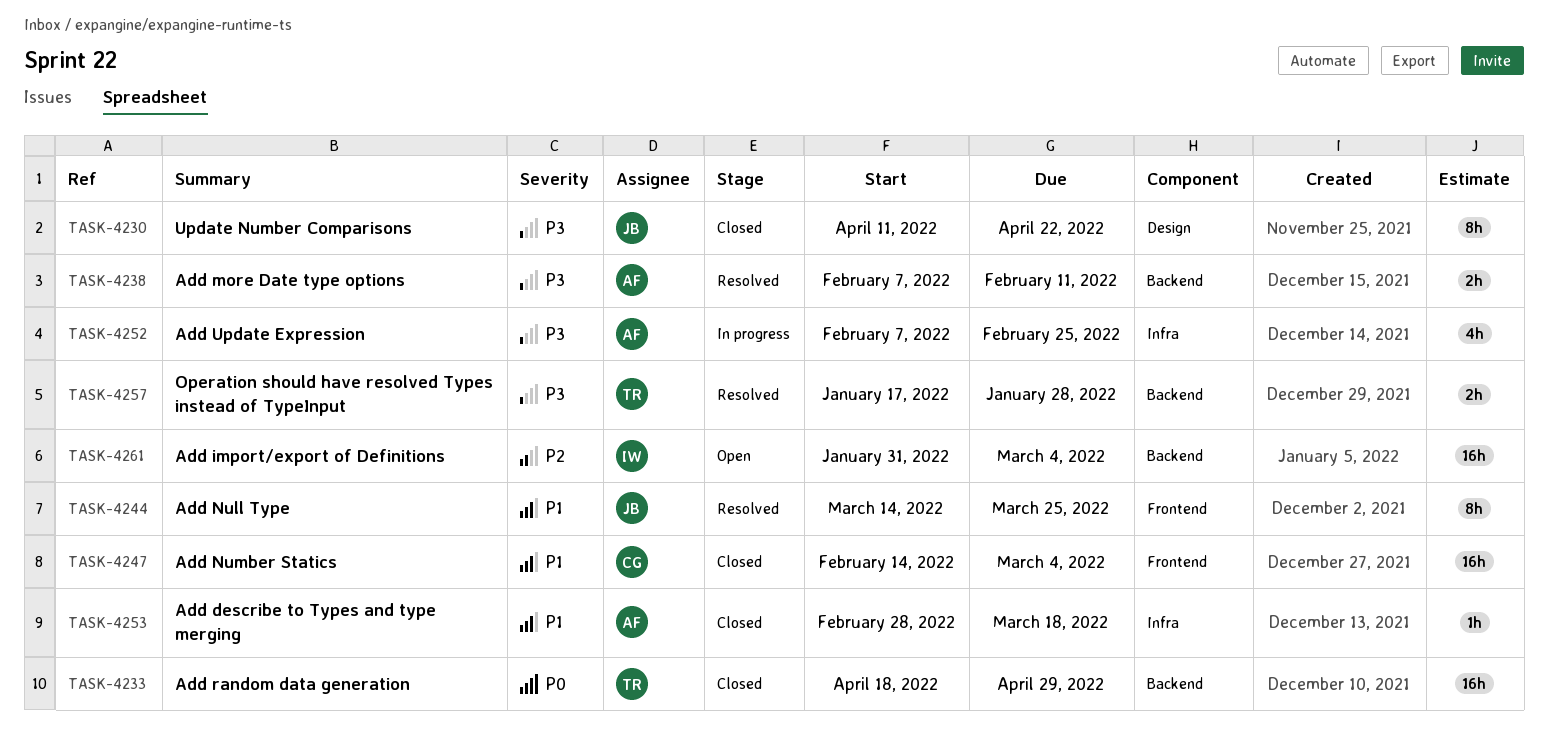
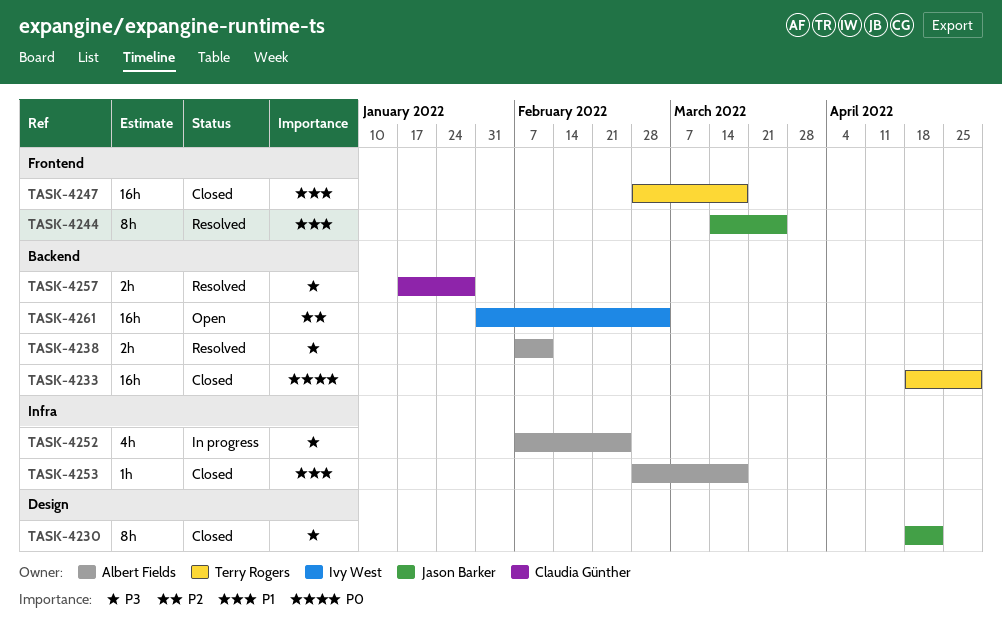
TASK-4230, start: Apr 11 -> Apr 18
TASK-4247, owner: Claudia Günther -> Terry Rogers
TASK-4247, start: Feb 14 -> Feb 28
TASK-4247, due: Mar 4 -> Mar 18
TASK-4257, owner: Terry Rogers -> Claudia Günther

